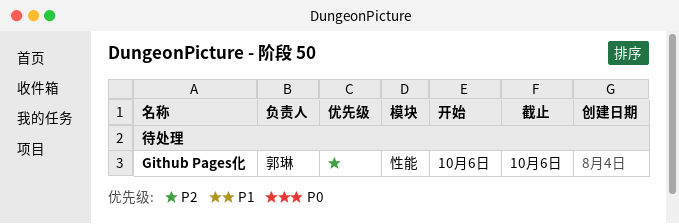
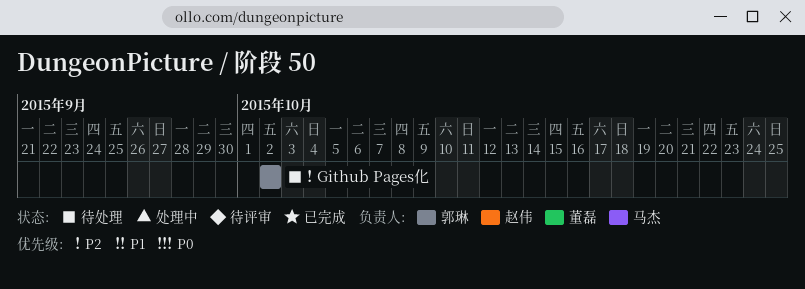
Github Pages化, start: Oct 6 -> Oct 2
Github Pages化, due: Oct 6 -> Oct 2

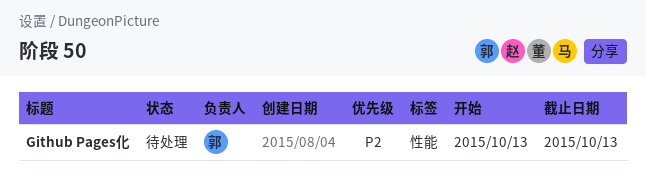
Github Pages化, start: Oct 2 -> Oct 13
Github Pages化, due: Oct 2 -> Oct 13

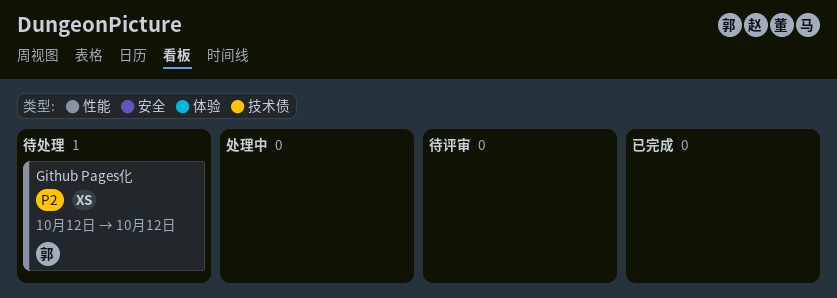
Github Pages化, start: Oct 13 -> Oct 12
Github Pages化, due: Oct 13 -> Oct 12

